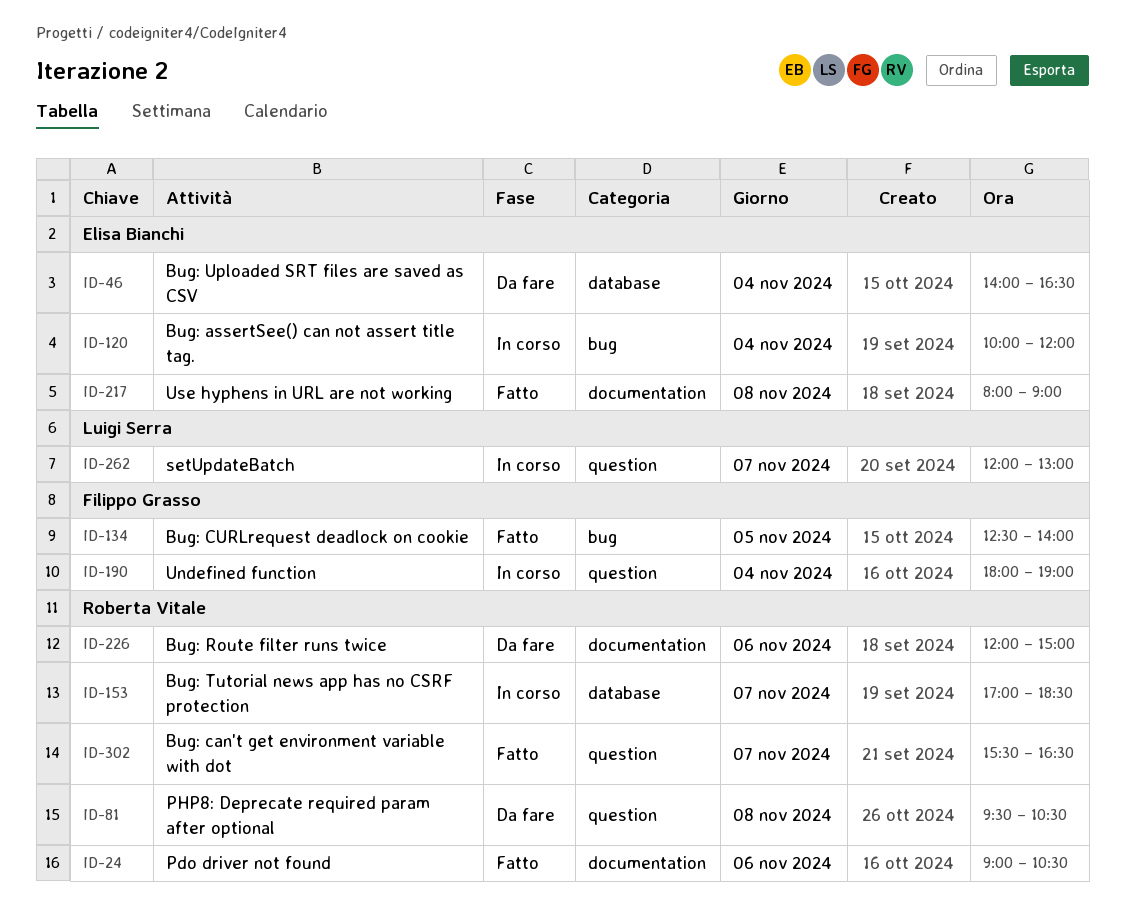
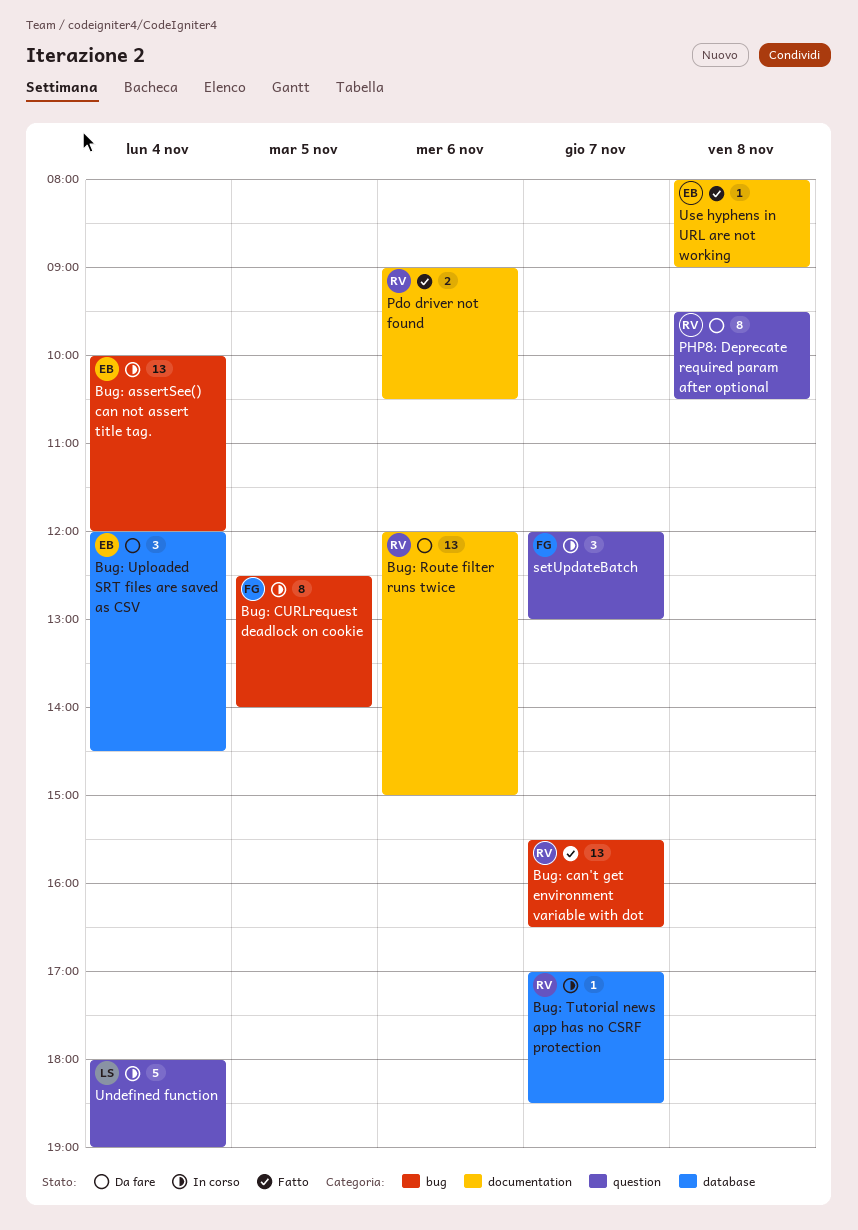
Bug: can't get environment variable with dot, label: question -> bug
Bug: CURLrequest deadlock on cookie, status: Fatto -> In corso
Bug: Uploaded SRT files are saved as CSV, begins: 14:00 -> 12:00
Bug: Uploaded SRT files are saved as CSV, ends: 16:30 -> 14:30
setUpdateBatch, owner: Luigi Serra -> Filippo Grasso
Undefined function, owner: Filippo Grasso -> Luigi Serra

